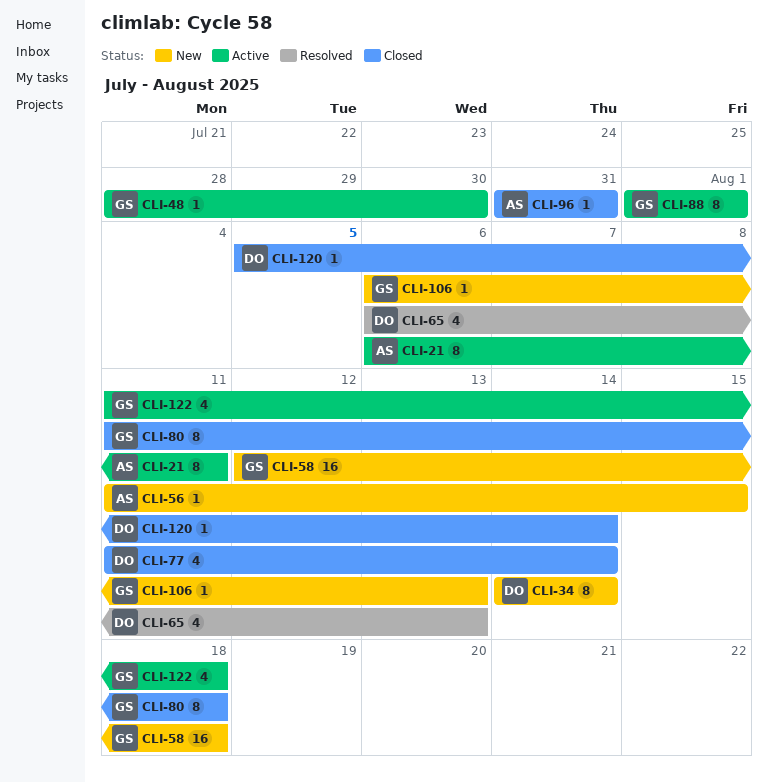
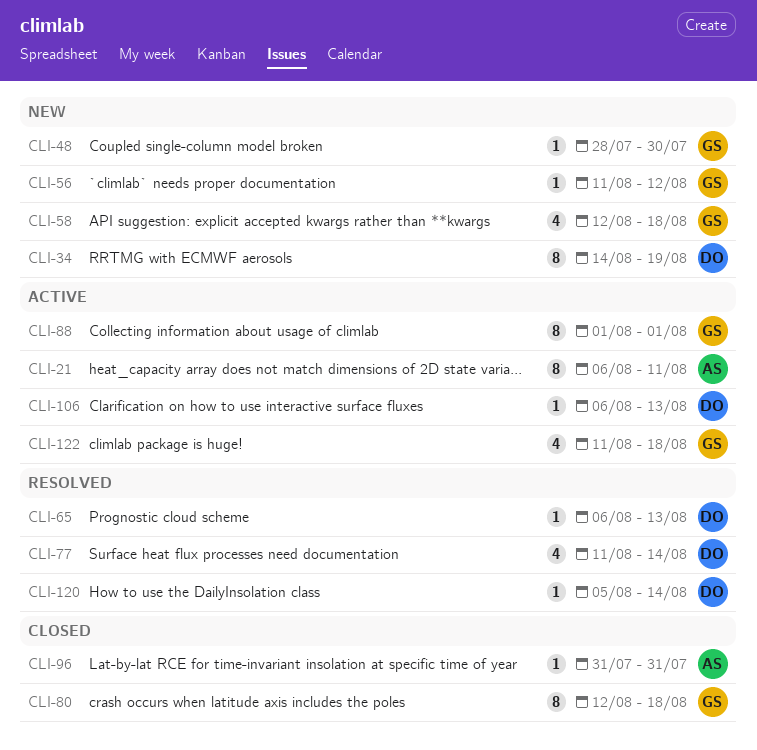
CLI-34, due: Aug 14 -> Aug 19
CLI-48, status: Active -> New
CLI-56, owner: AS -> GS
CLI-56, due: Aug 15 -> Aug 12
CLI-58, estimate: 16 -> 4
CLI-65, estimate: 4 -> 1
CLI-77, status: Closed -> Resolved
CLI-80, start: Aug 11 -> Aug 12
CLI-106, status: New -> Active
CLI-106, owner: GS -> DO
CLI-120, status: Closed -> Resolved

